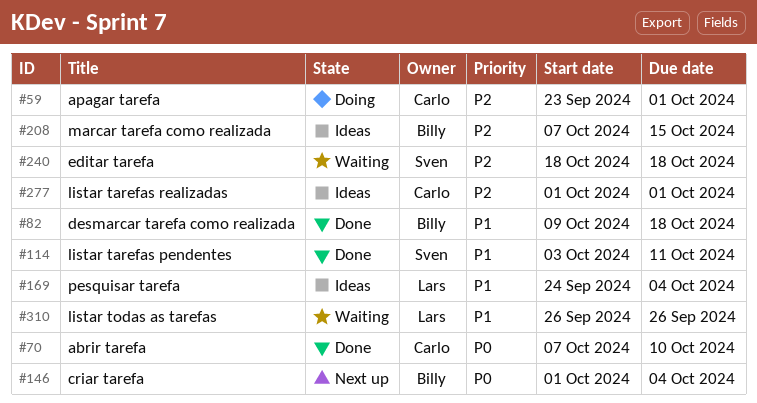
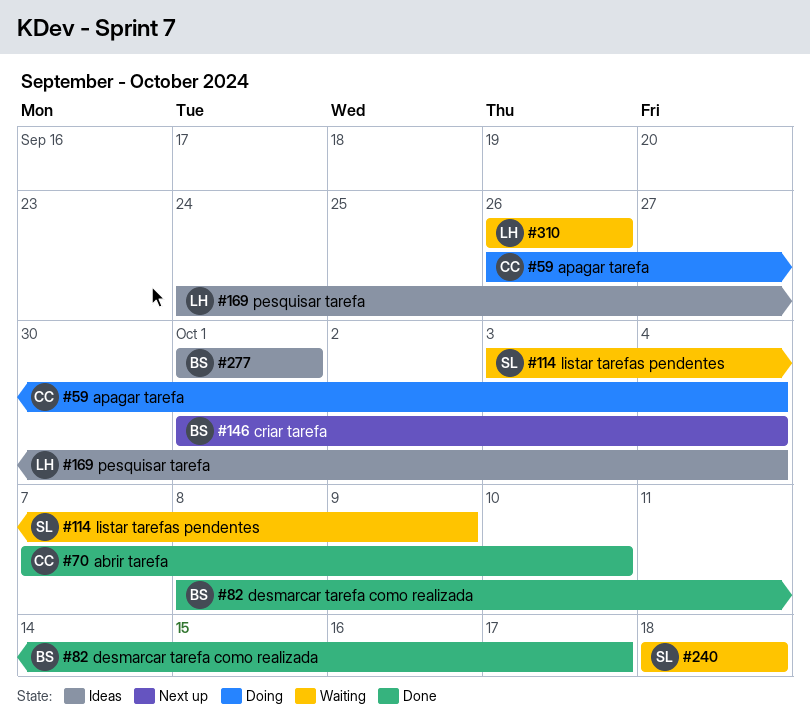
#59, start: Sep 23 -> Sep 26
#59, due: Oct 1 -> Oct 4
#82, start: Oct 9 -> Oct 8
#82, due: Oct 18 -> Oct 17
#114, status: Done -> Waiting
#114, due: Oct 11 -> Oct 9
#208: present -> none
#277, owner: Carlo -> Billy

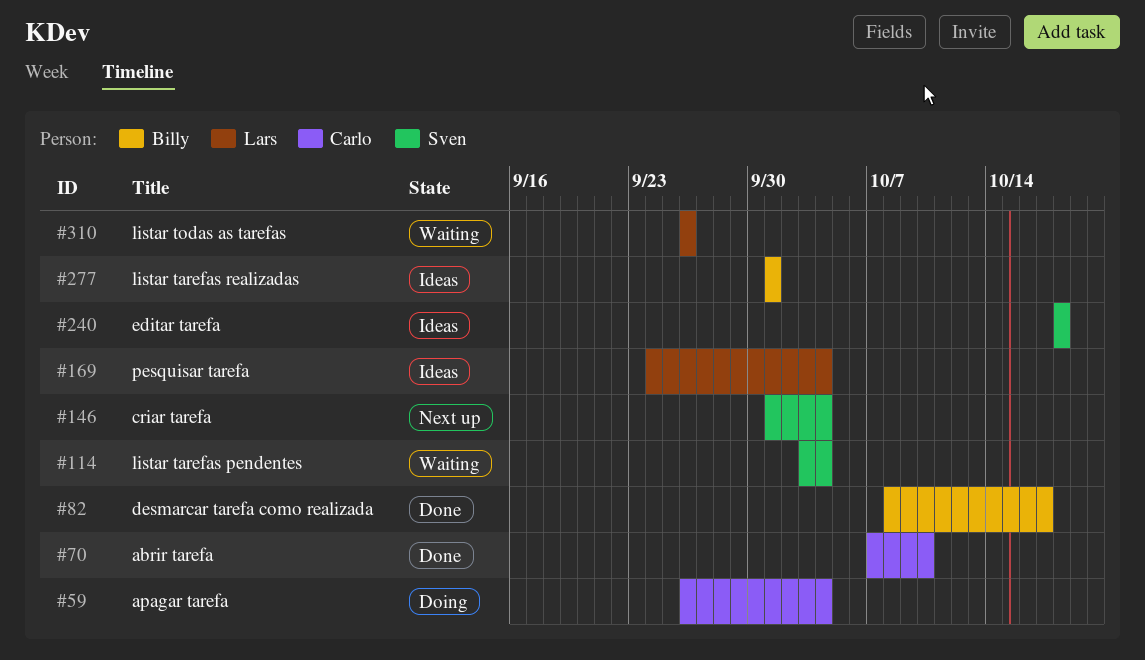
#114, due: Oct 9 -> Oct 4
#146, owner: Billy -> Sven
#240, status: Waiting -> Ideas

